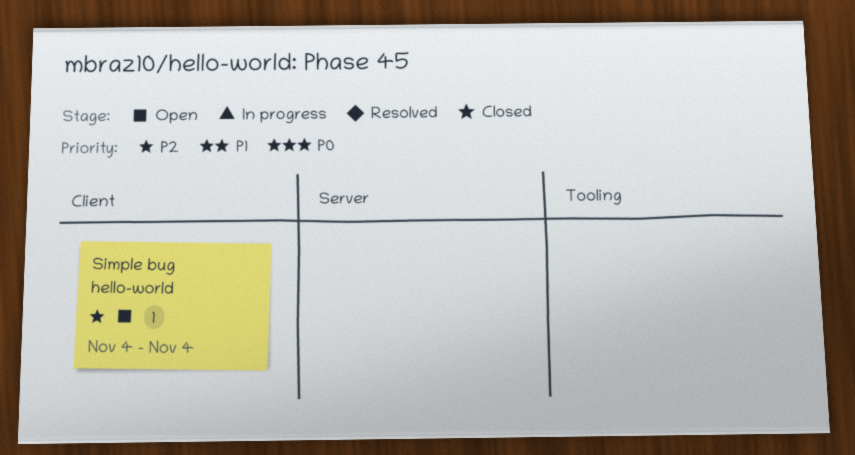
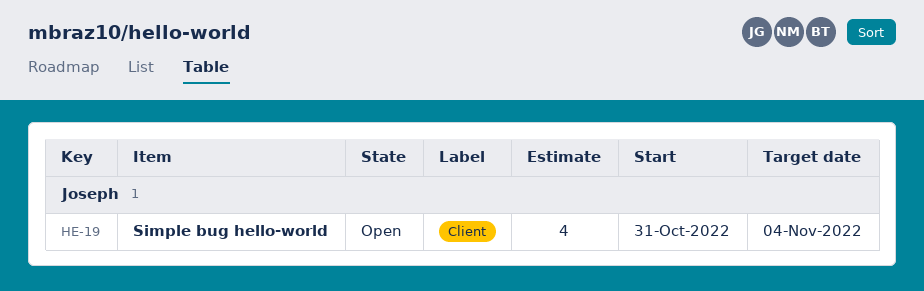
Simple bug hello-world, estimate: 1 -> 4
Simple bug hello-world, start: Nov 4 -> Oct 31

